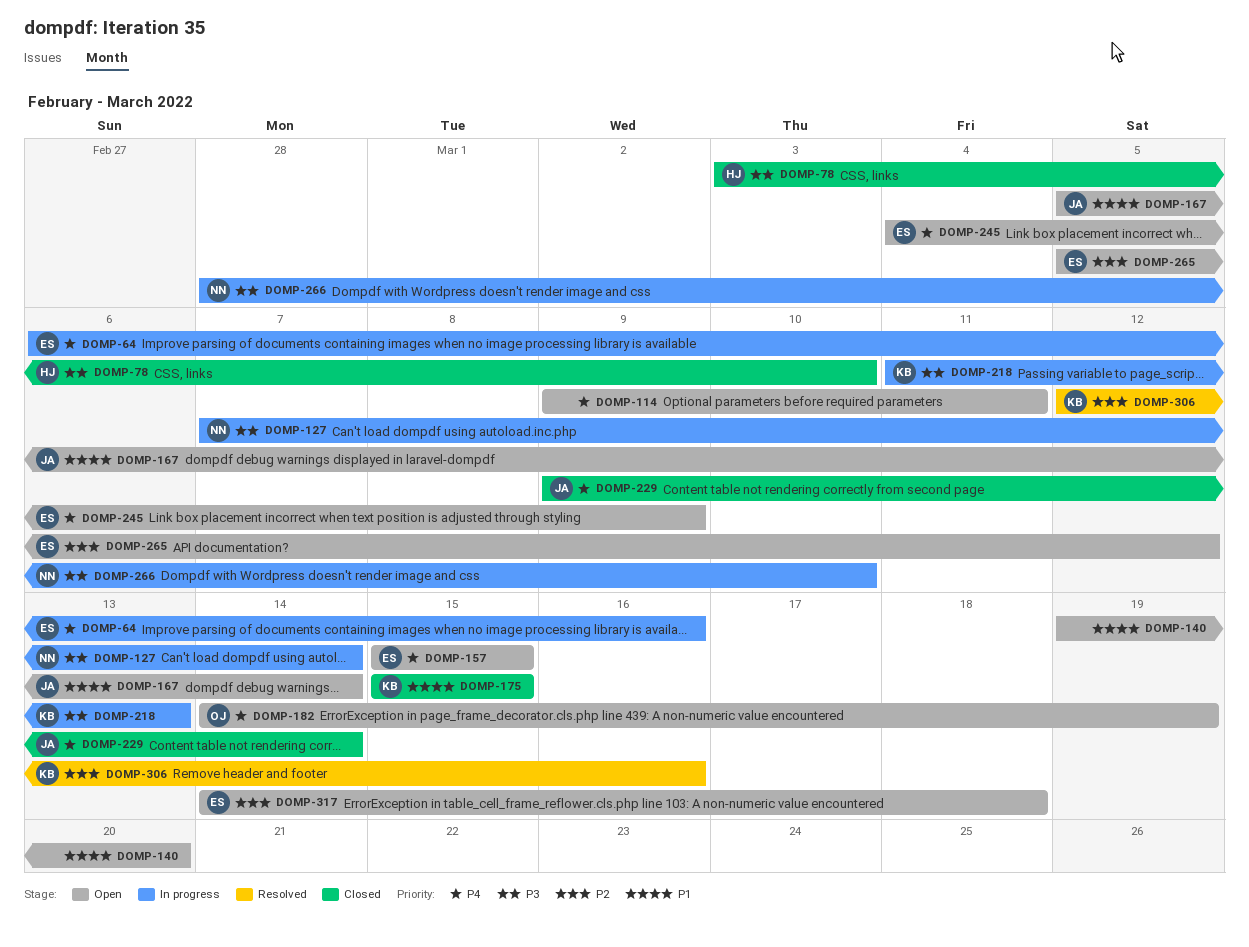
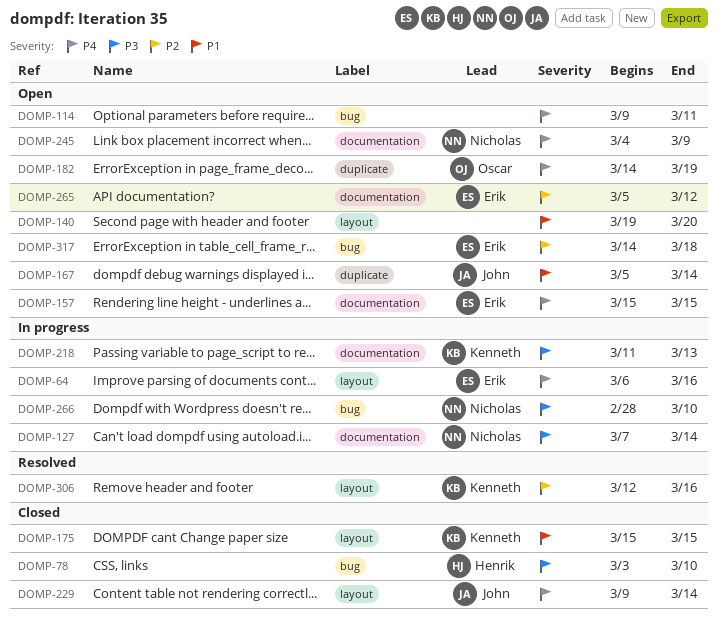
DOMP-245, owner: Erik -> Nicholas

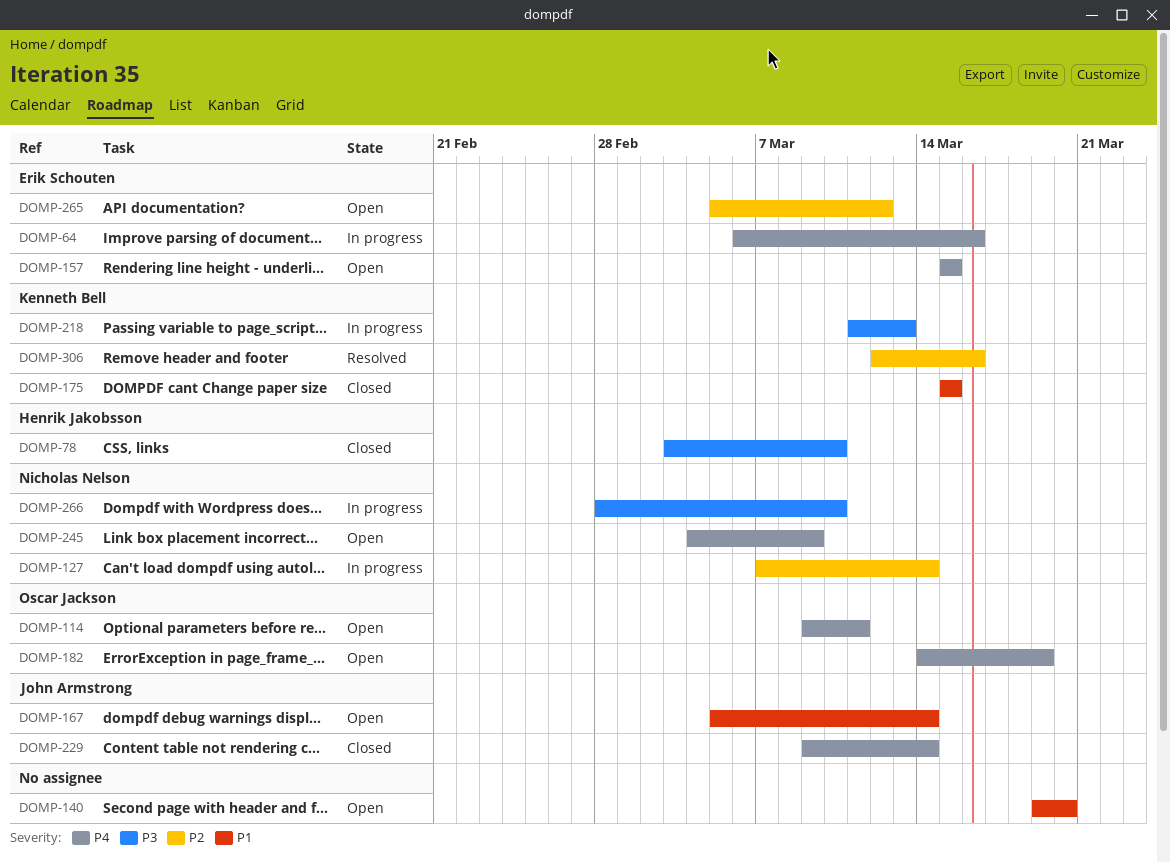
DOMP-114, owner: none -> Oscar Jackson
DOMP-127, priority: P3 -> P2
DOMP-317: present -> none

